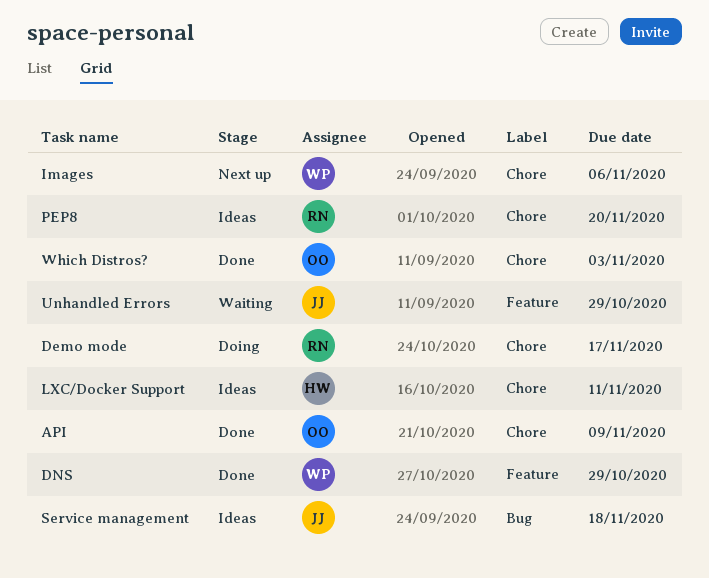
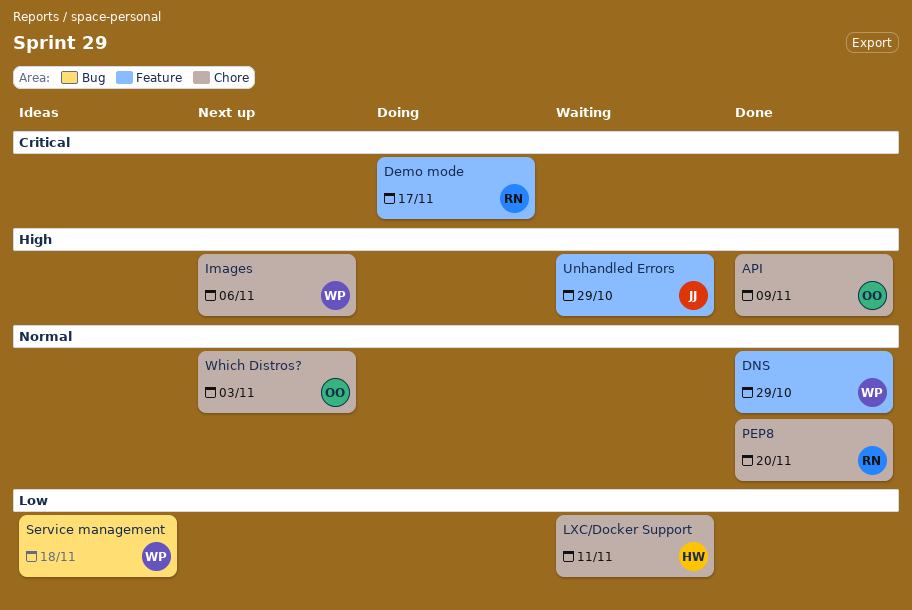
Demo mode, label: Chore -> Feature
LXC/Docker Support, status: Ideas -> Waiting
PEP8, status: Ideas -> Done
Service management, owner: JJ -> WP
Which Distros?, status: Done -> Next up

